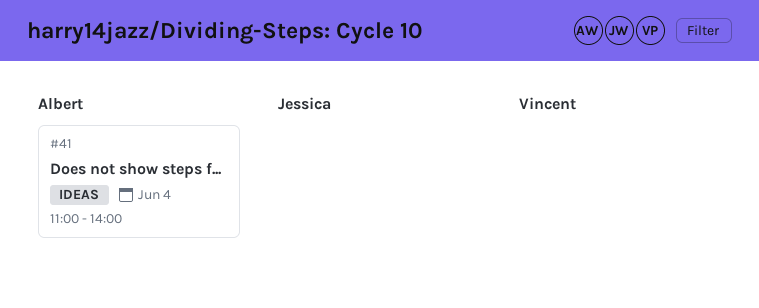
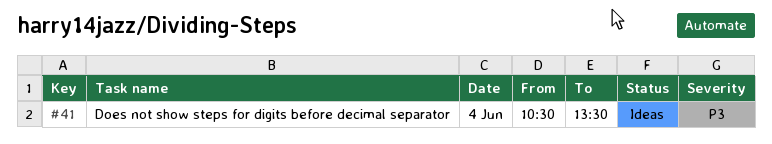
#41, begins: 11:00 -> 10:30
#41, ends: 14:00 -> 13:30

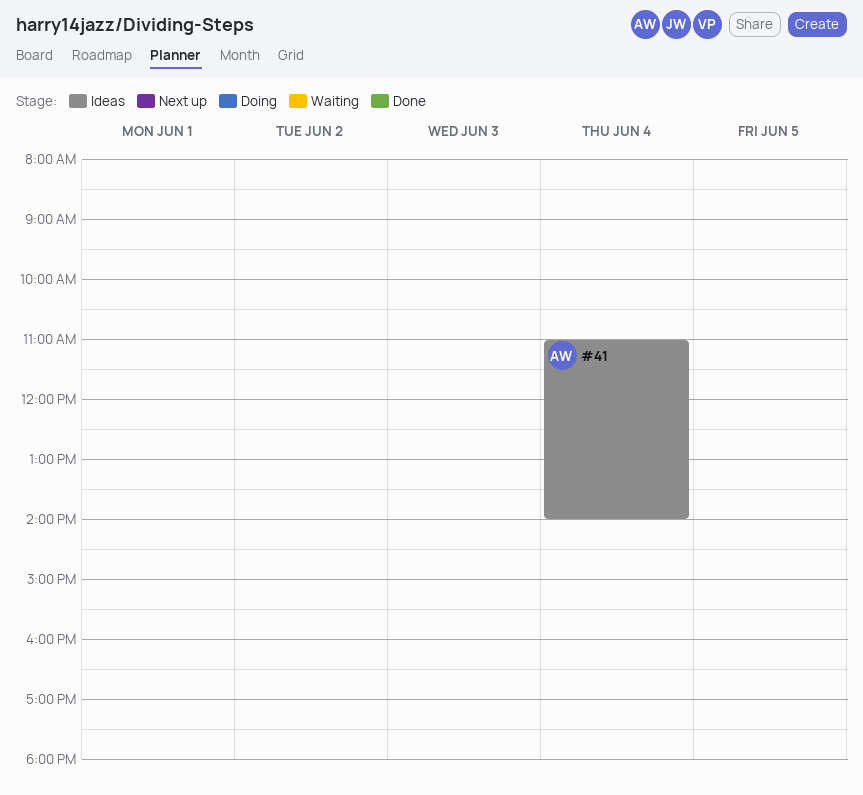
#41, begins: 10:30 -> 11:00
#41, ends: 13:30 -> 14:00

